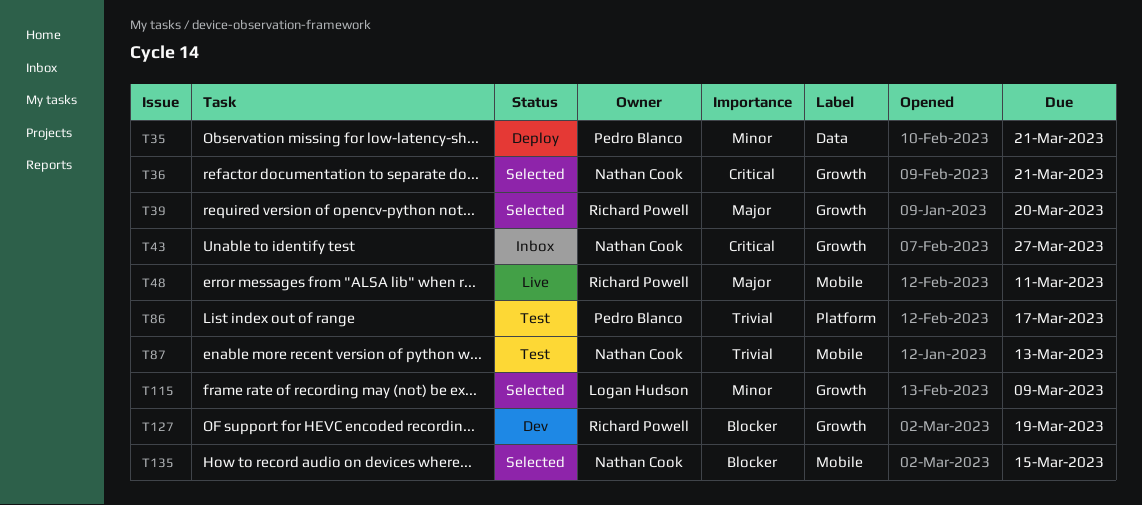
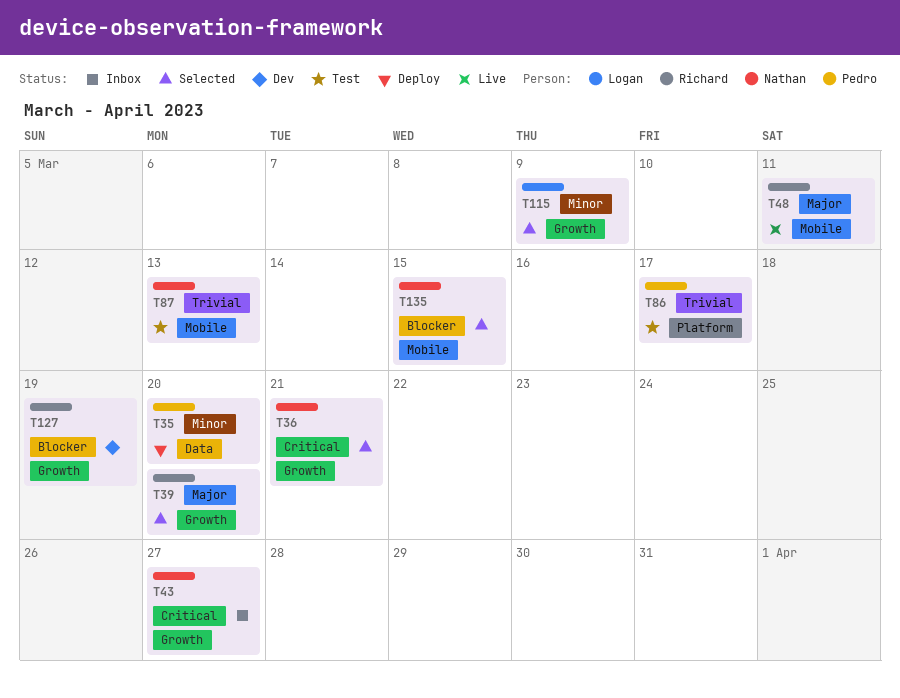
T35, due: Mar 21 -> Mar 20

